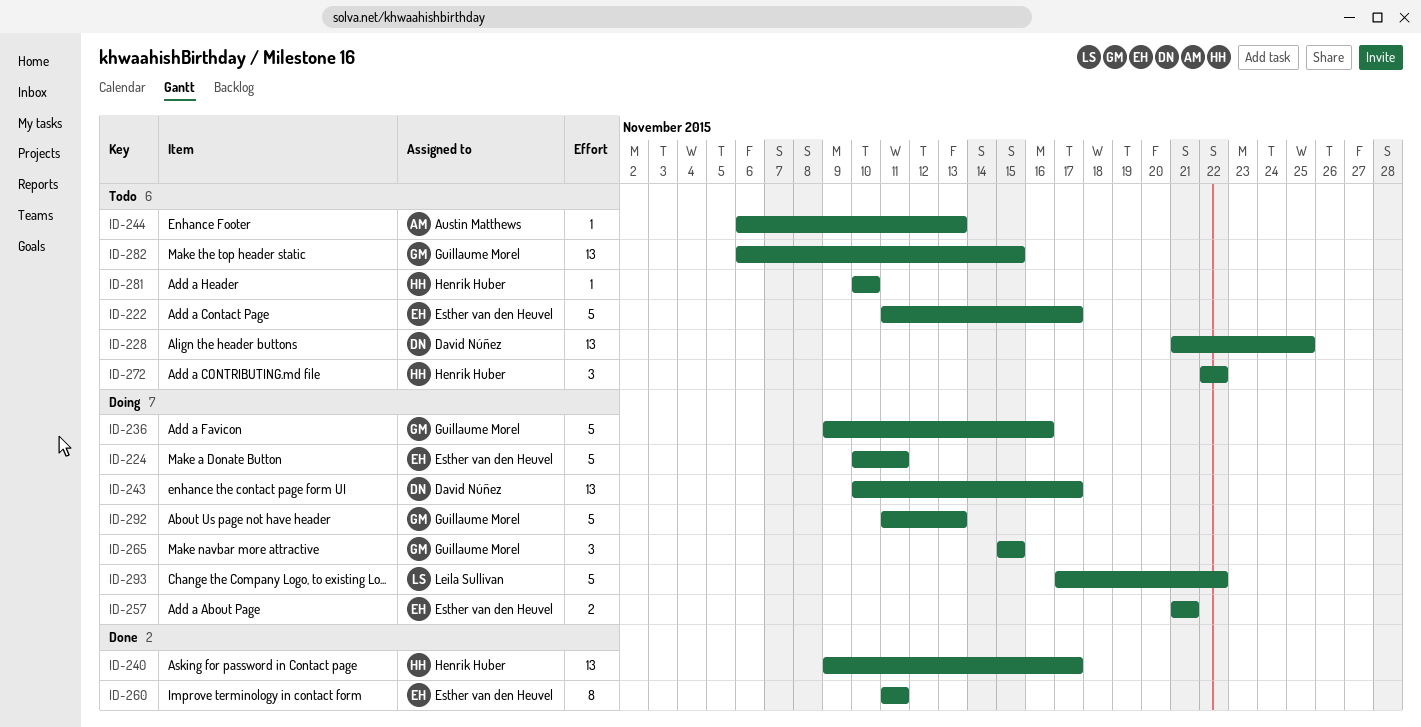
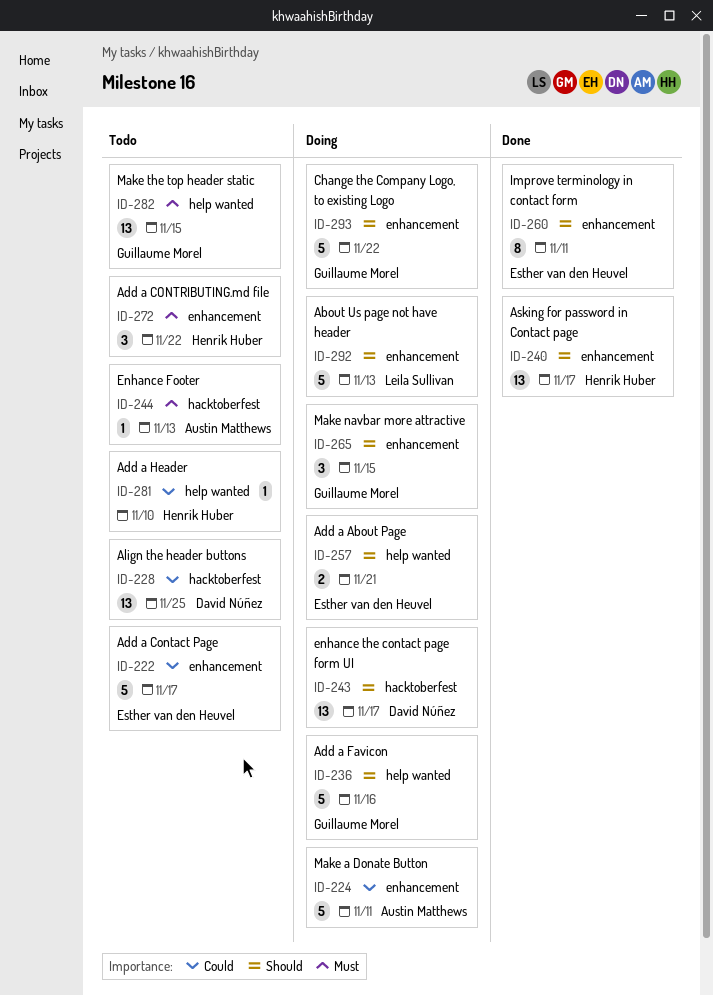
ID-224, owner: Esther van den Heuvel -> Austin Matthews
ID-292, owner: Guillaume Morel -> Leila Sullivan
ID-293, owner: Leila Sullivan -> Guillaume Morel

